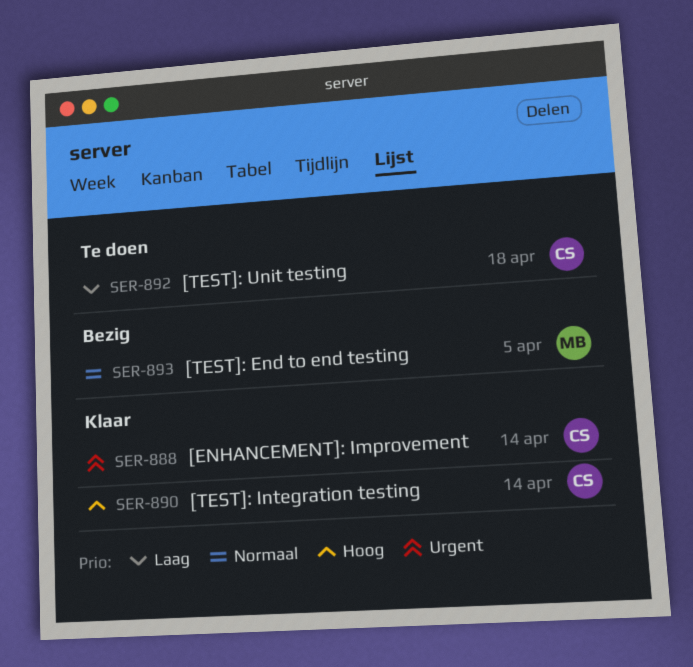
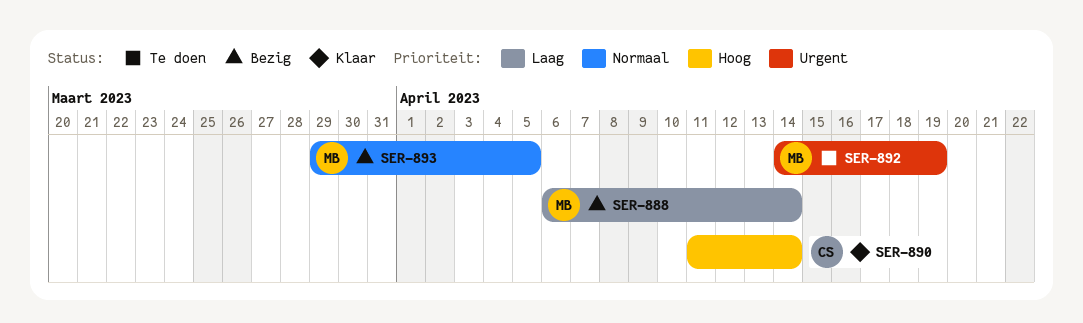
SER-888, status: Klaar -> Bezig
SER-888, owner: CS -> MB
SER-888, priority: Urgent -> Laag
SER-892, owner: CS -> MB
SER-892, priority: Laag -> Urgent
SER-892, due: Apr 18 -> Apr 19

